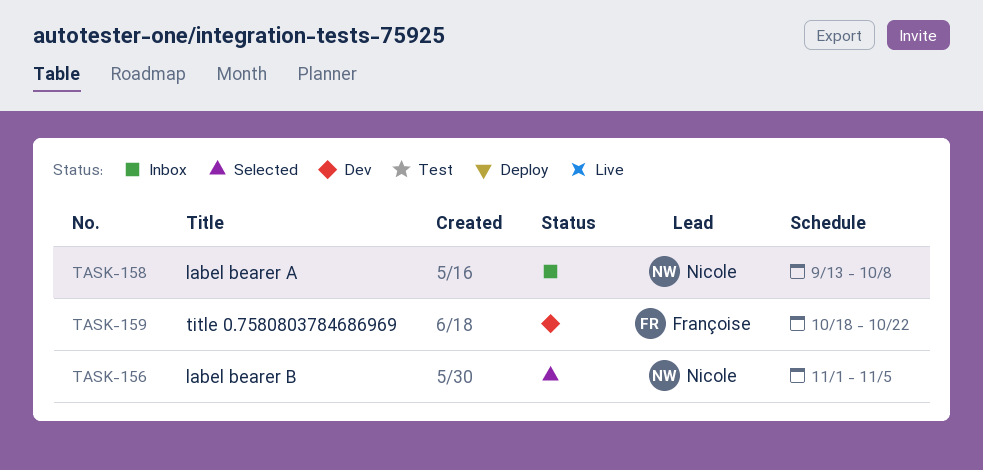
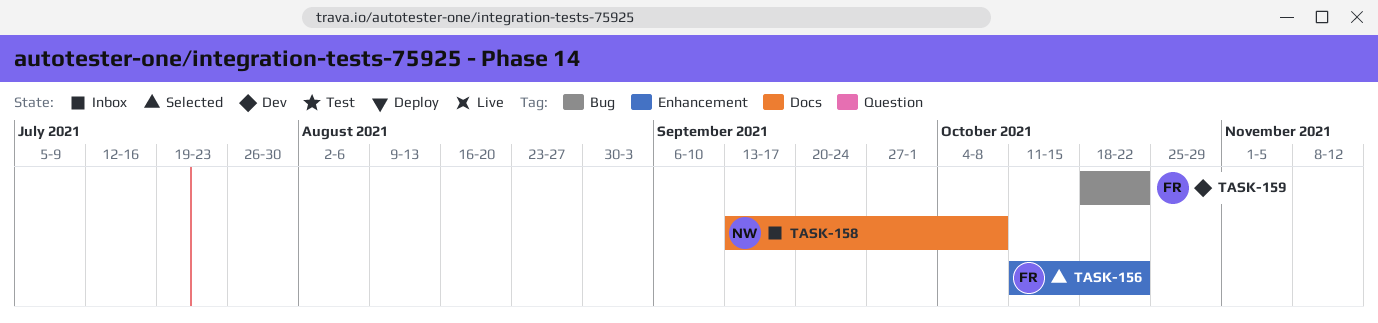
TASK-156, owner: Nicole -> Françoise
TASK-156, start: Nov 1 -> Oct 11
TASK-156, due: Nov 5 -> Oct 22

